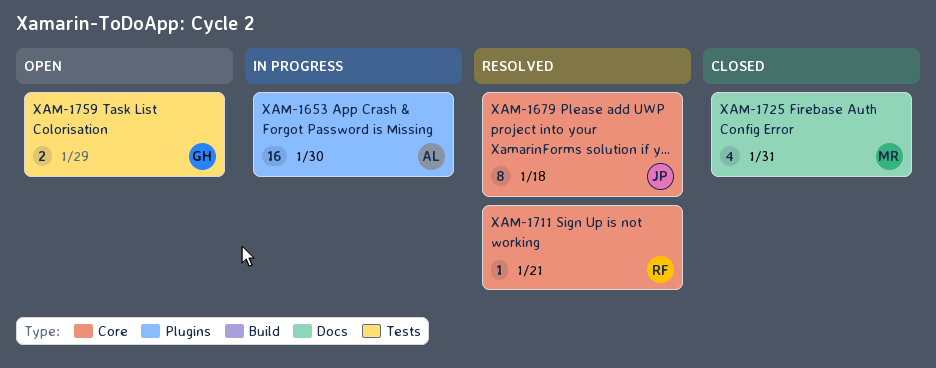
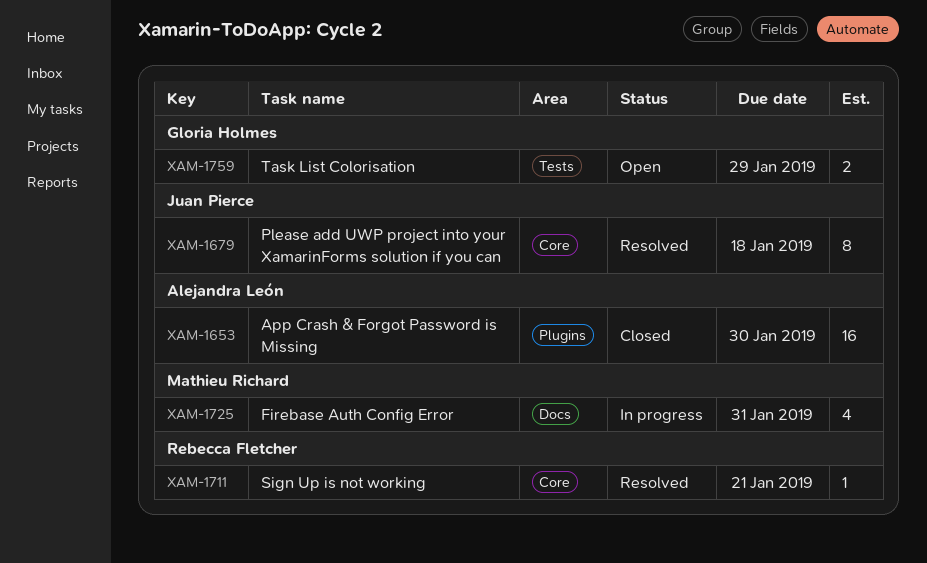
XAM-1653, status: In progress -> Closed
XAM-1725, status: Closed -> In progress

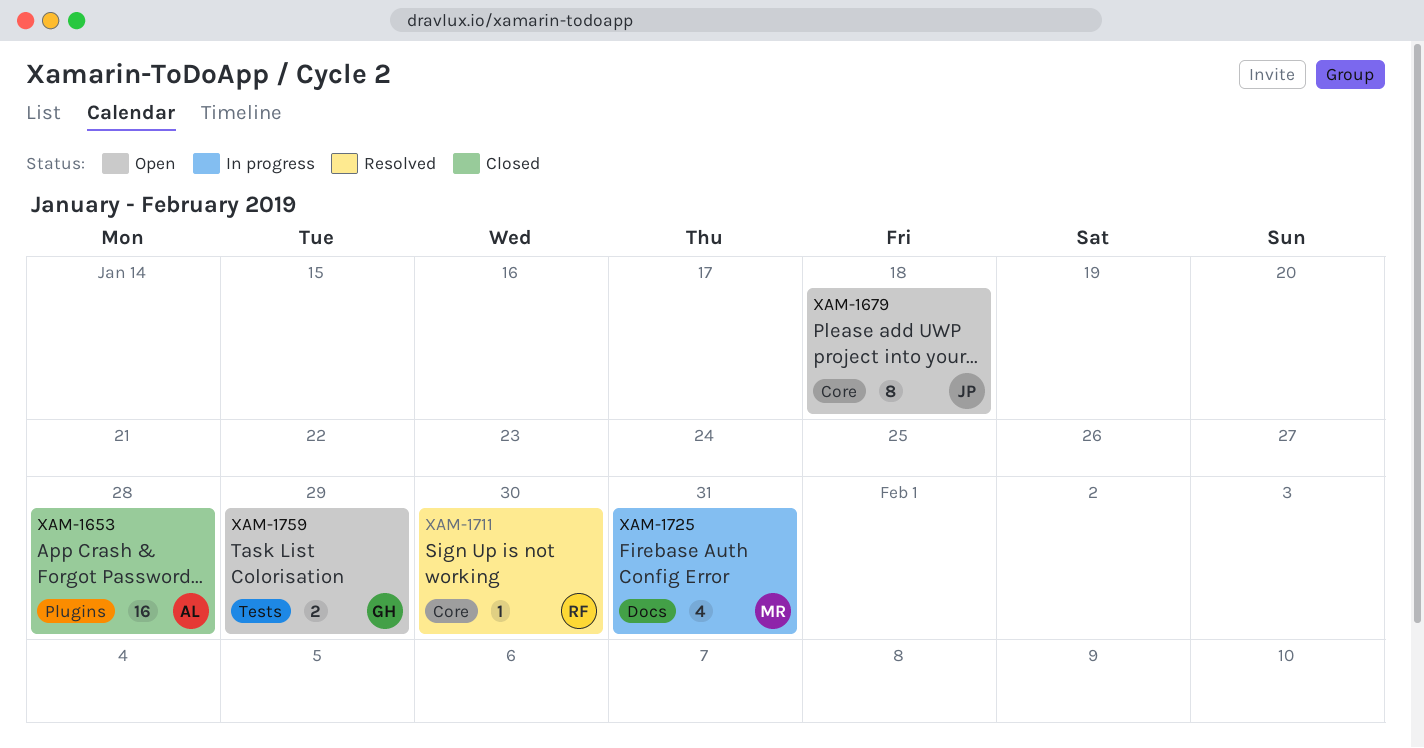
XAM-1653, due: Jan 30 -> Jan 28
XAM-1679, status: Resolved -> Open
XAM-1711, due: Jan 21 -> Jan 30

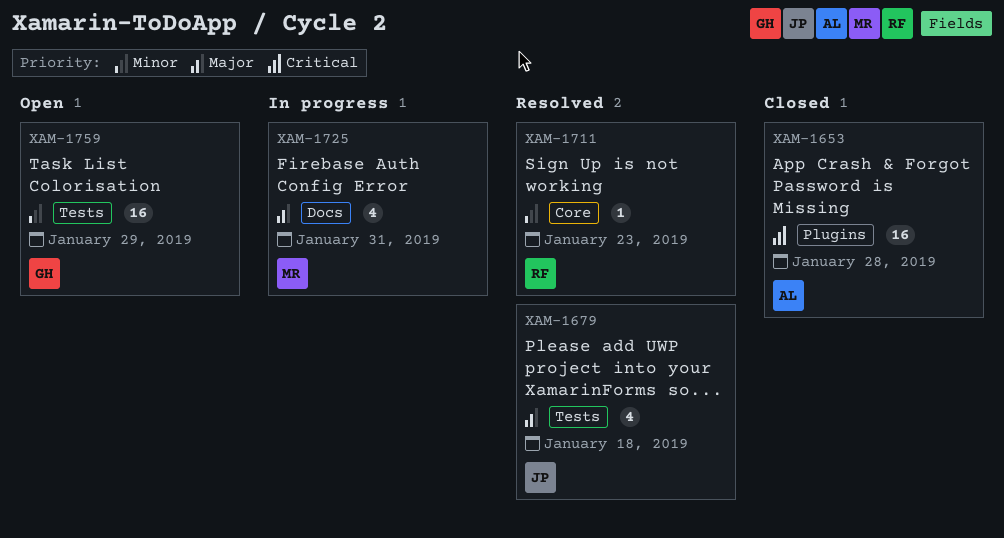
XAM-1679, status: Open -> Resolved
XAM-1679, label: Core -> Tests
XAM-1679, estimate: 8 -> 4
XAM-1711, due: Jan 30 -> Jan 23
XAM-1759, estimate: 2 -> 16

